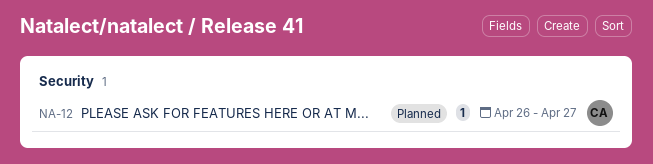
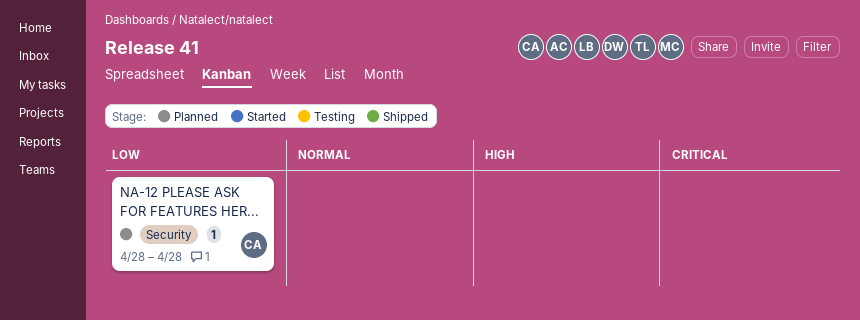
NA-12, start: Apr 26 -> Apr 28
NA-12, due: Apr 27 -> Apr 28

